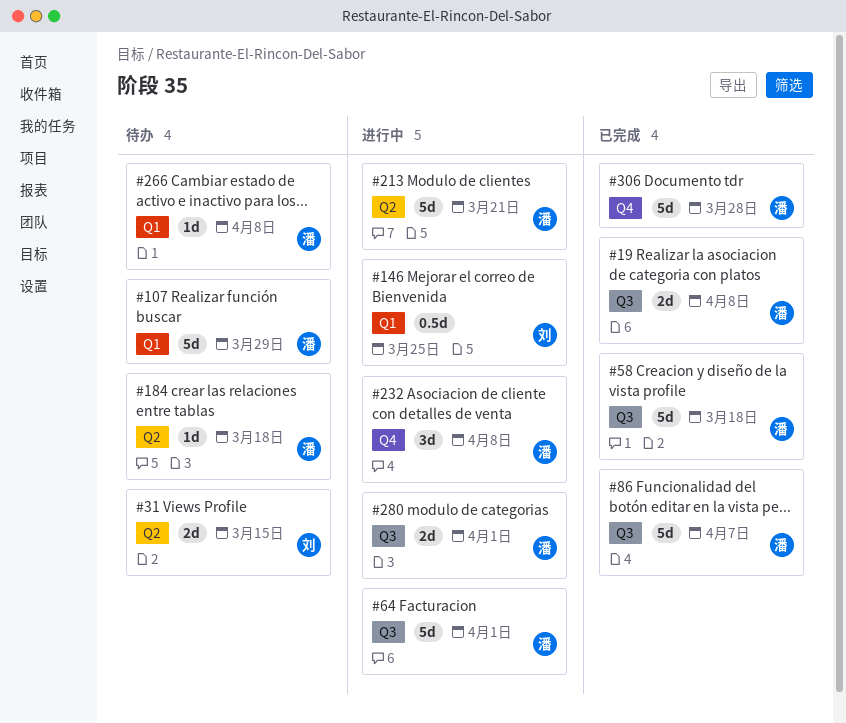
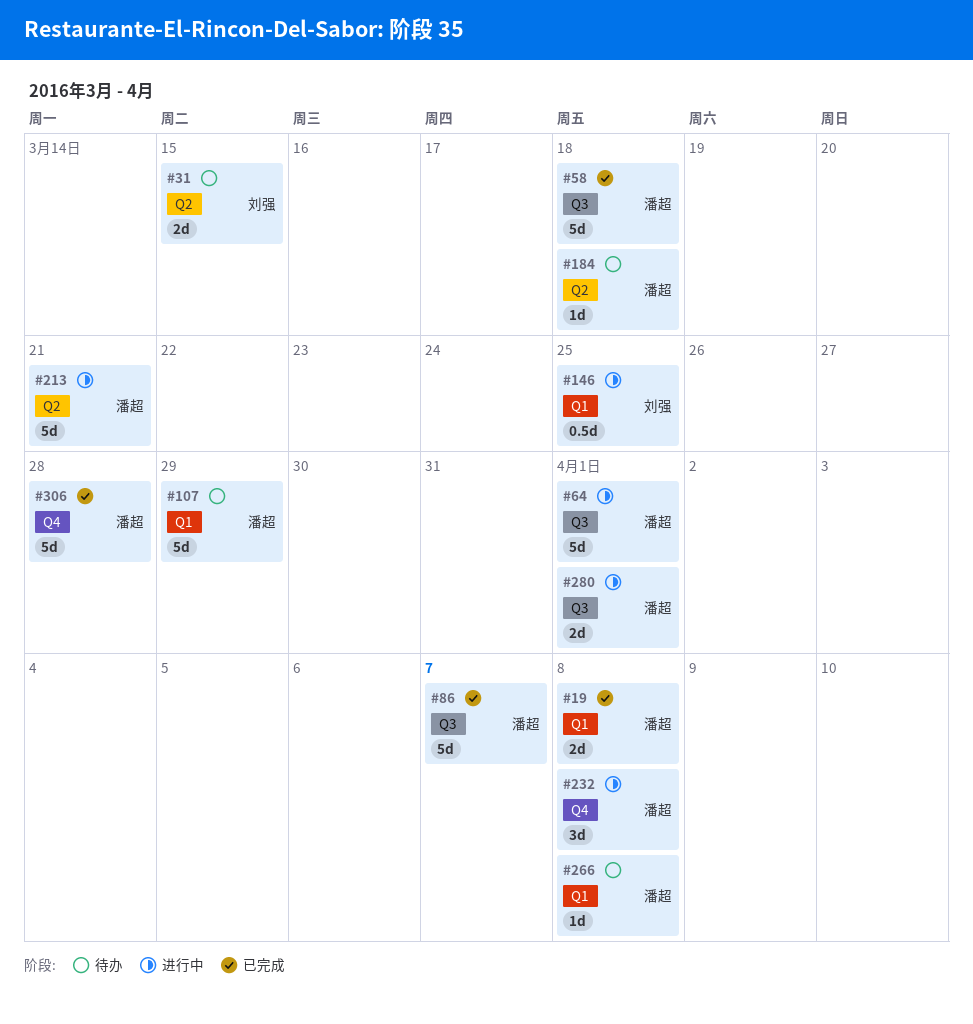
#19, label: Q3 -> Q1

